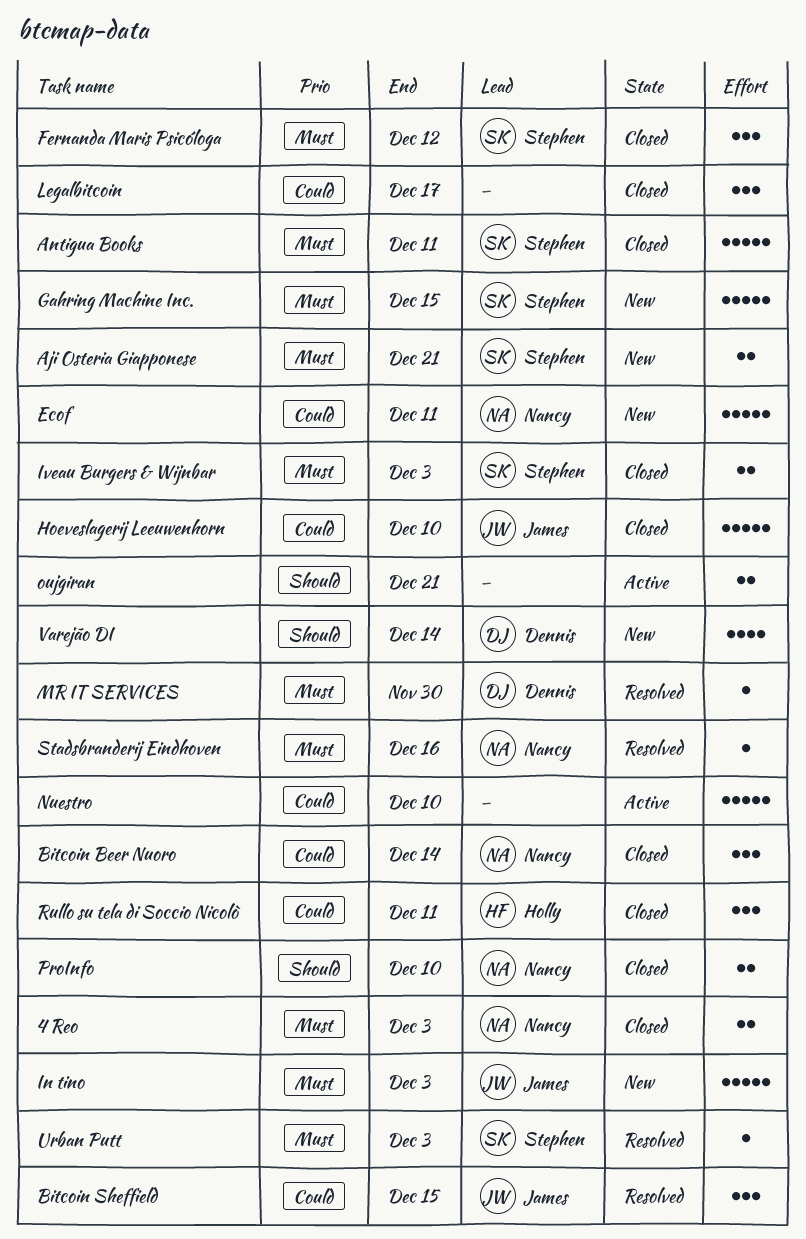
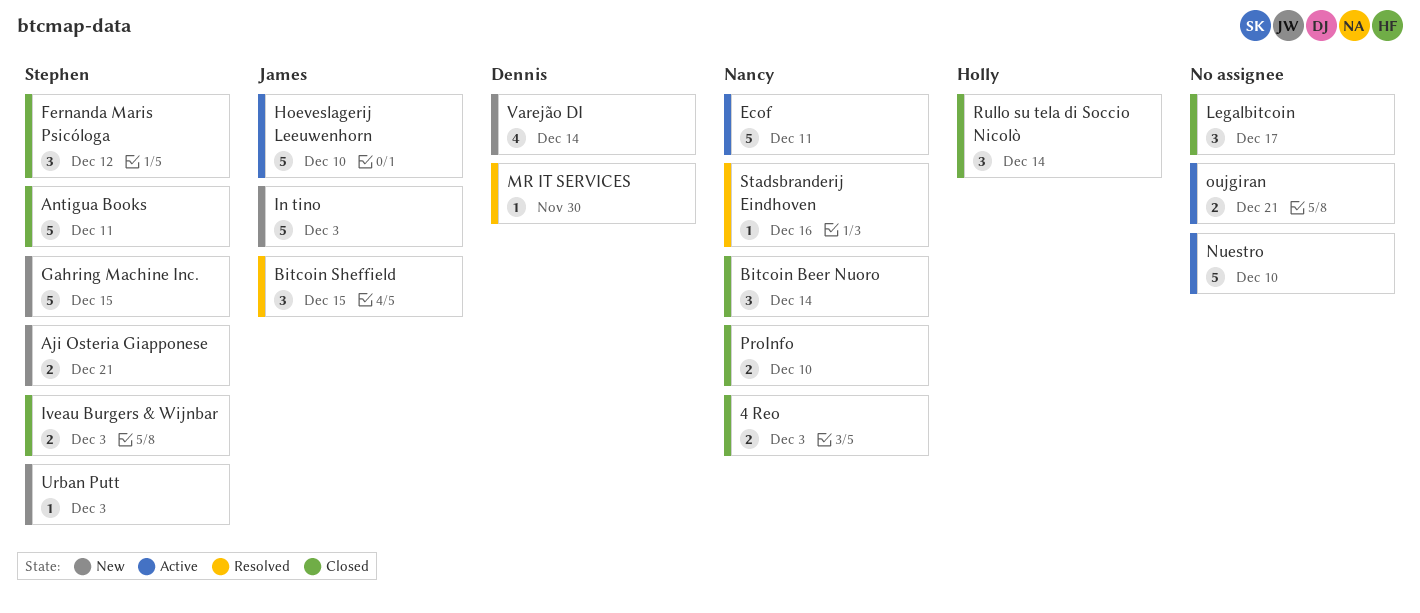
Ecof, status: New -> Active
Hoeveslagerij Leeuwenhorn, status: Closed -> Active
Rullo su tela di Soccio Nicolò, due: Dec 11 -> Dec 14
Urban Putt, status: Resolved -> New

